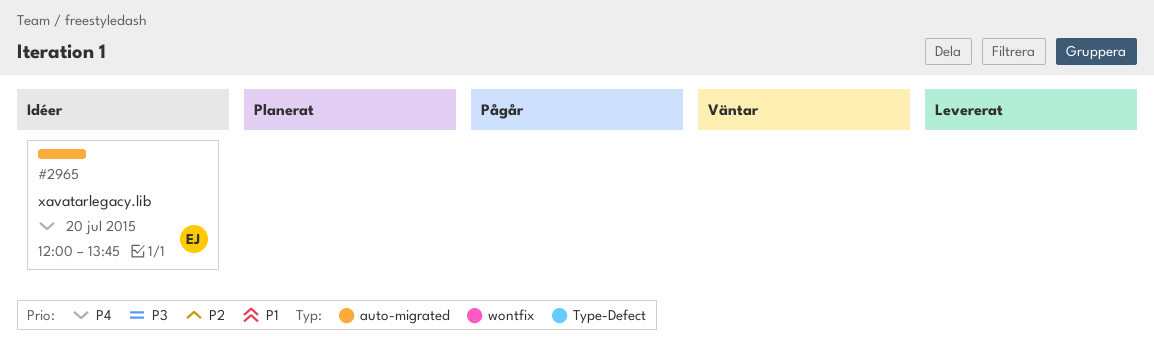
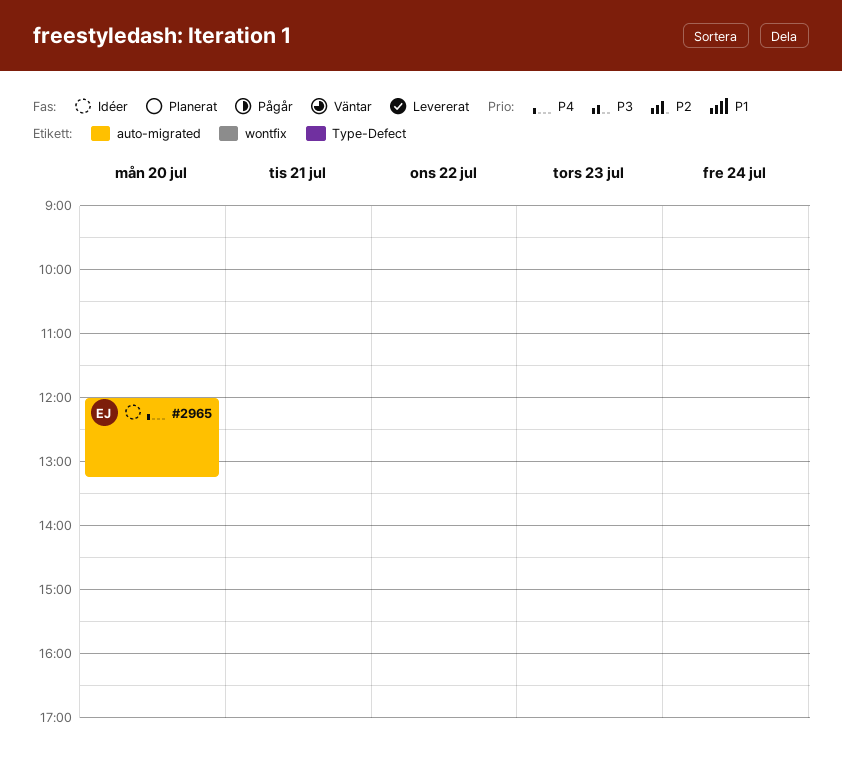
#2965, ends: 13:45 -> 13:15

